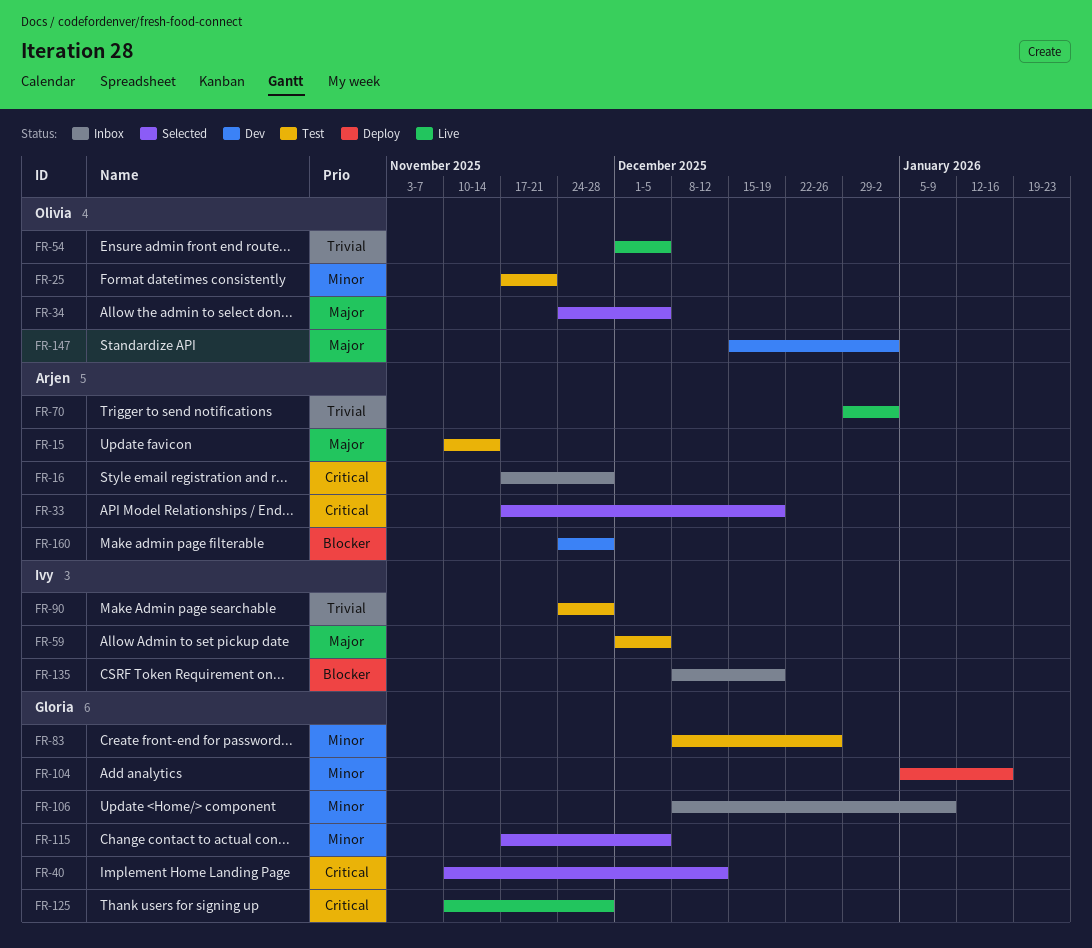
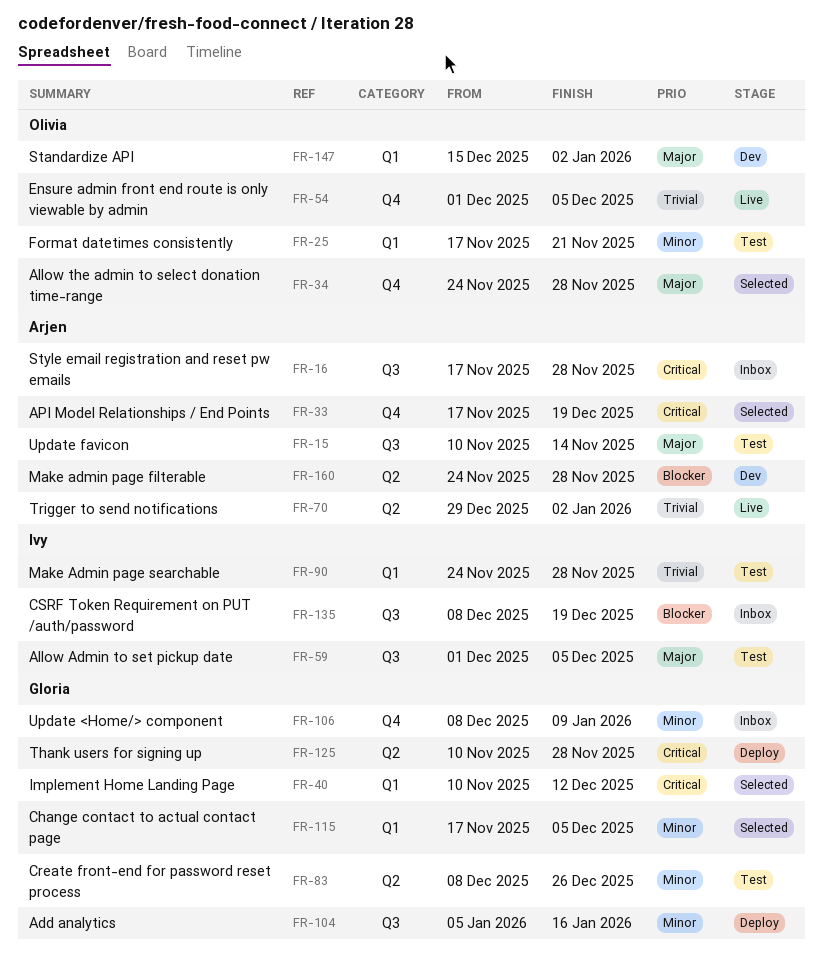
FR-34, due: Dec 5 -> Nov 28
FR-125, status: Live -> Deploy

